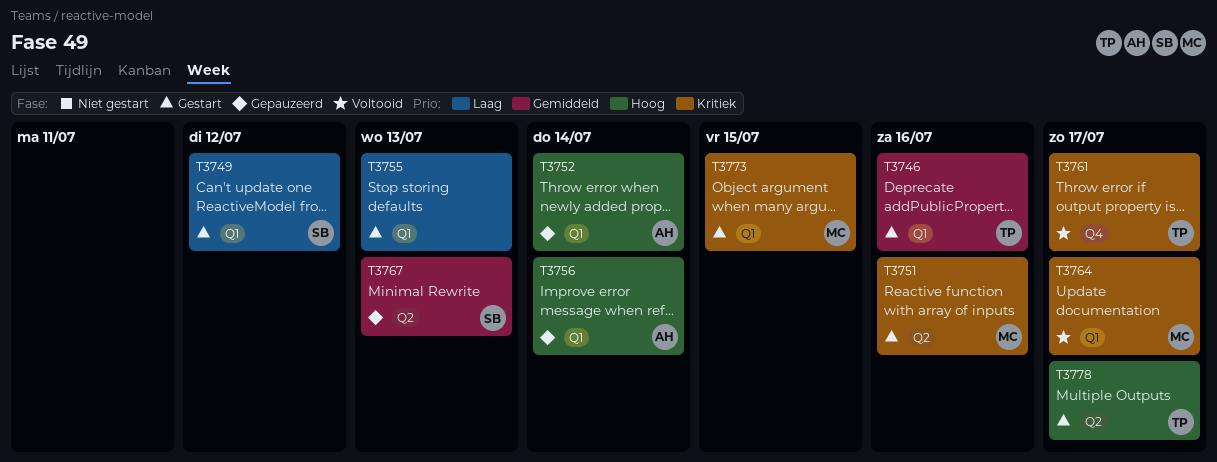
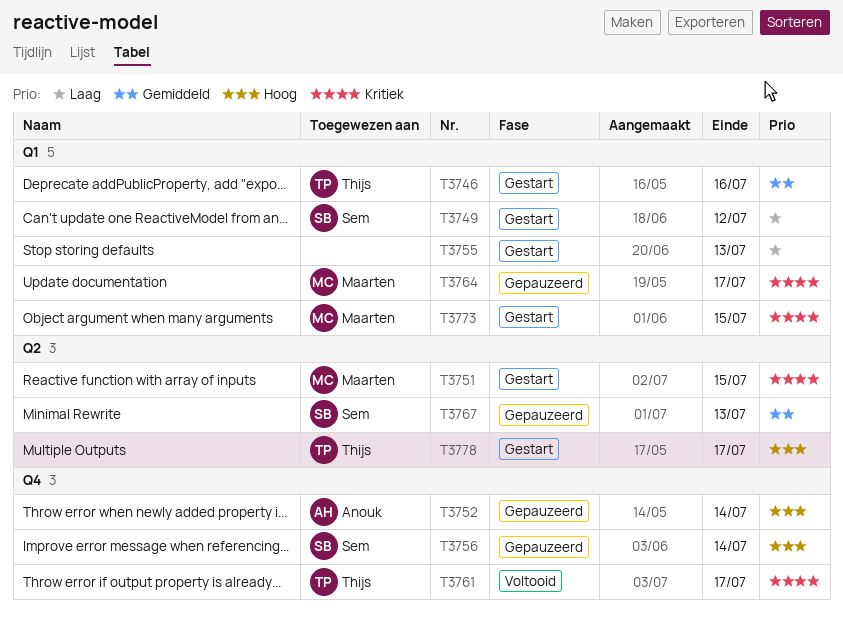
T3751, due: Jul 16 -> Jul 15
T3752, label: Q1 -> Q4
T3756, owner: Anouk -> Sem
T3756, label: Q1 -> Q4
T3764, status: Voltooid -> Gepauzeerd

